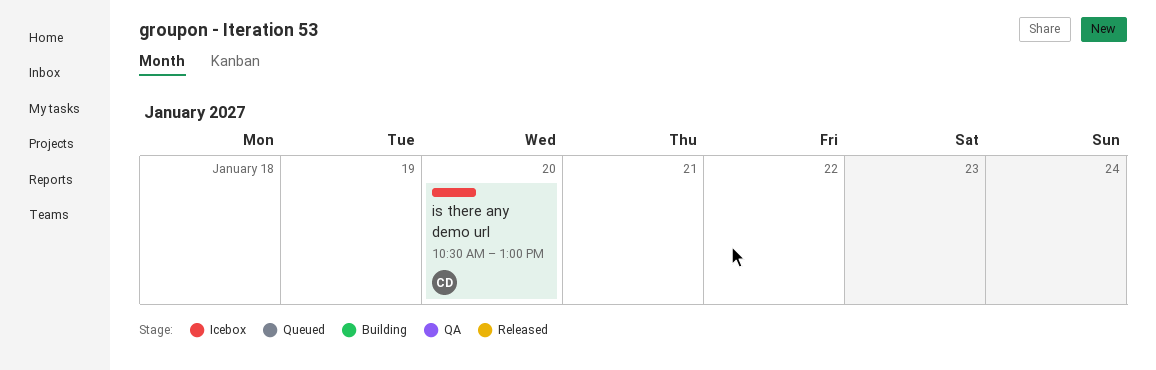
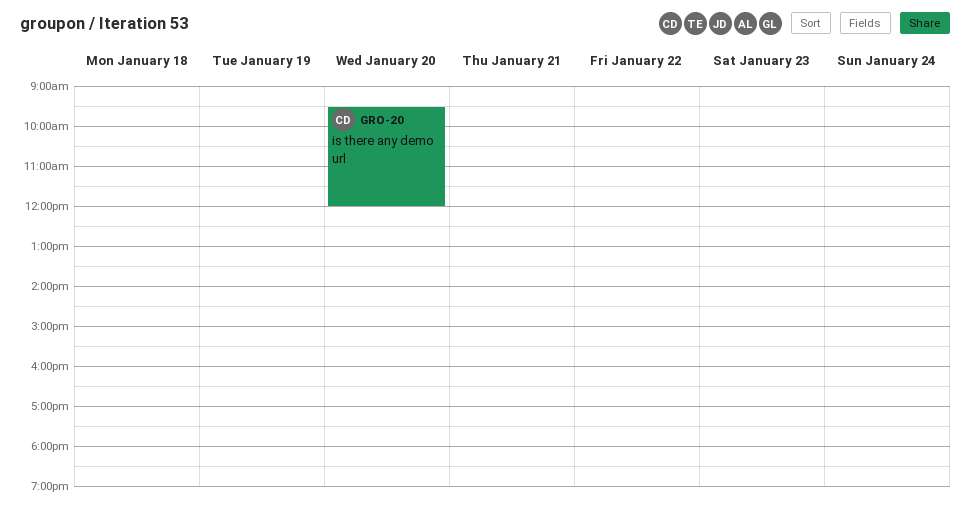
is there any demo url, begins: 10:30 -> 09:30
is there any demo url, ends: 13:00 -> 12:00

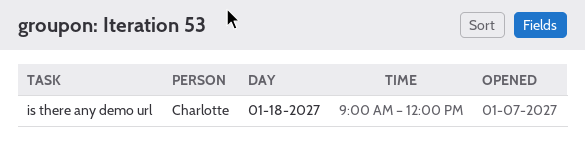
is there any demo url, day: Jan 20 -> Jan 18
is there any demo url, begins: 09:30 -> 09:00

